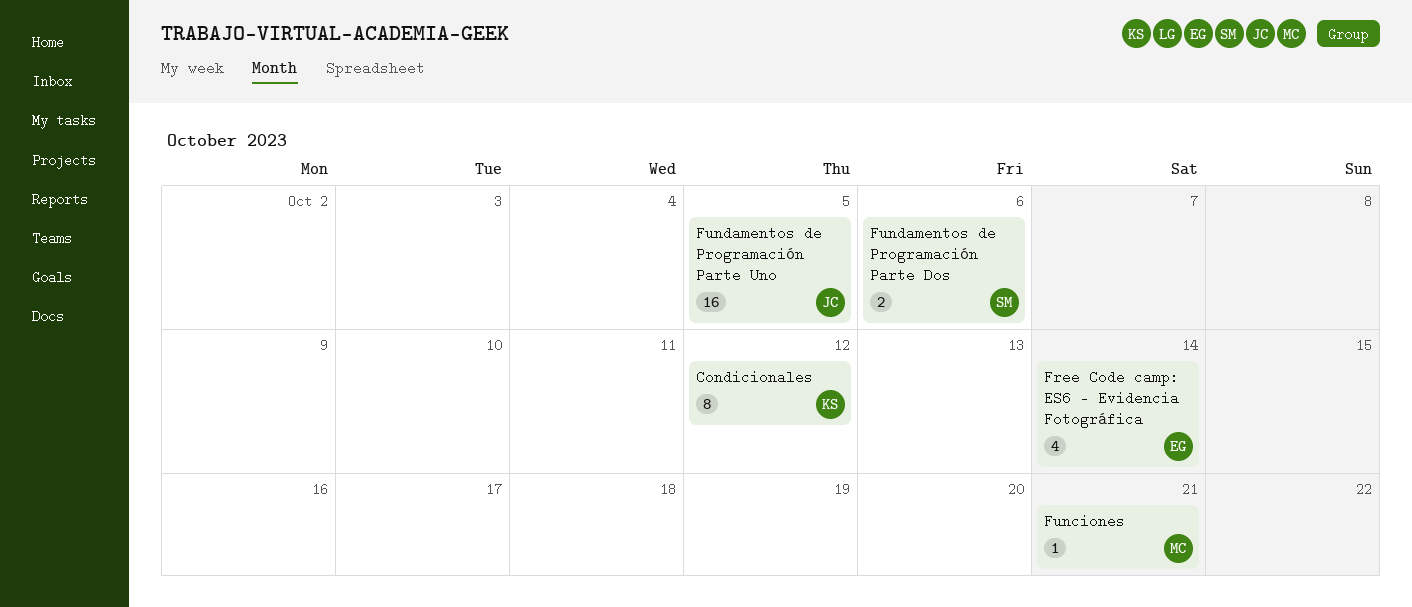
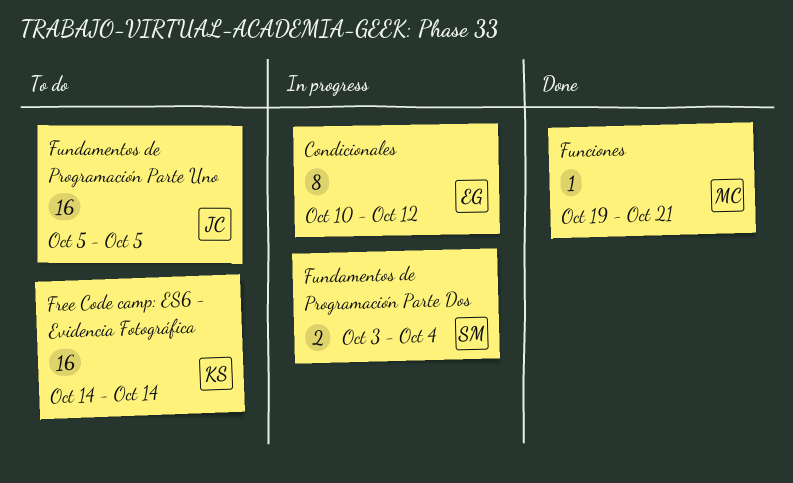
Condicionales, owner: KS -> EG
Free Code camp: ES6 - Evidencia Fotográfica, owner: EG -> KS
Free Code camp: ES6 - Evidencia Fotográfica, estimate: 4 -> 16
Fundamentos de Programación Parte Dos, due: Oct 6 -> Oct 4

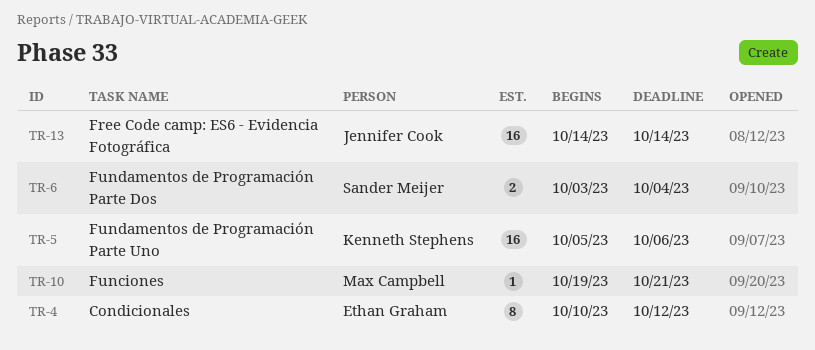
Free Code camp: ES6 - Evidencia Fotográfica, owner: Kenneth Stephens -> Jennifer Cook
Fundamentos de Programación Parte Uno, owner: Jennifer Cook -> Kenneth Stephens
Fundamentos de Programación Parte Uno, due: Oct 5 -> Oct 6

